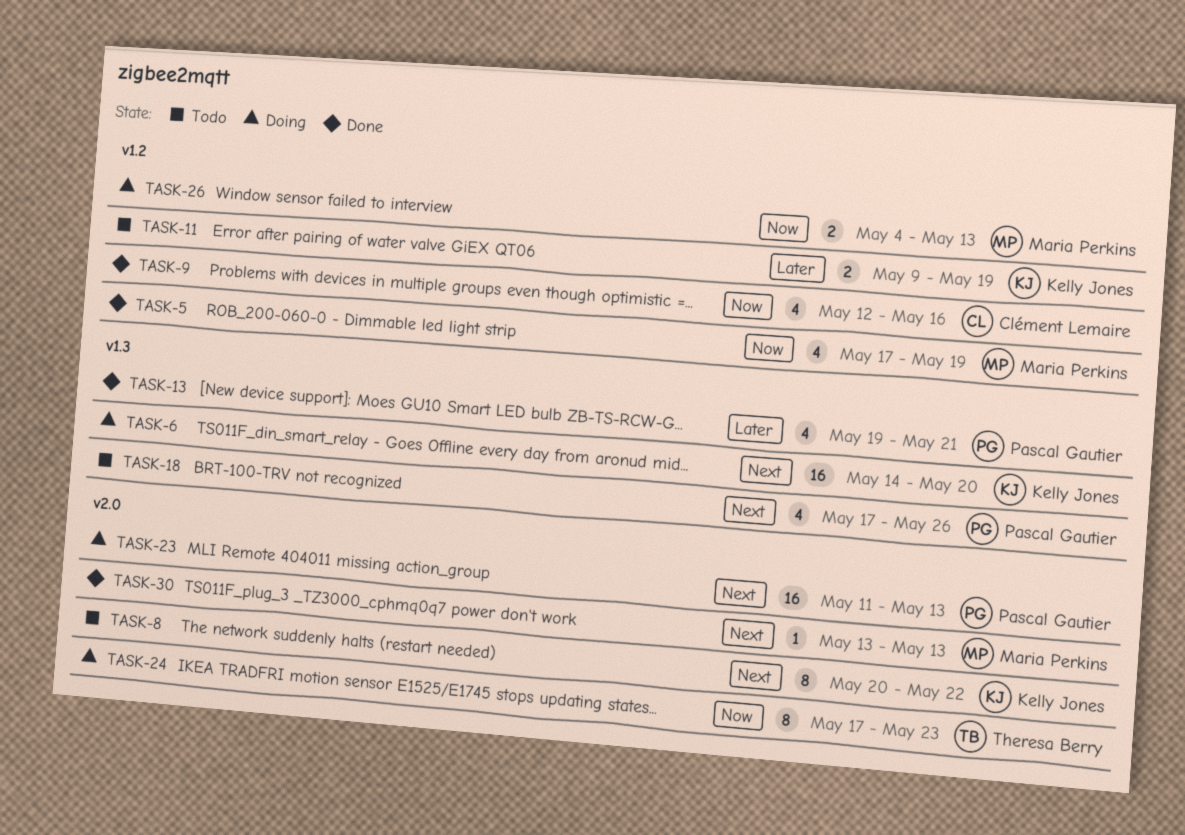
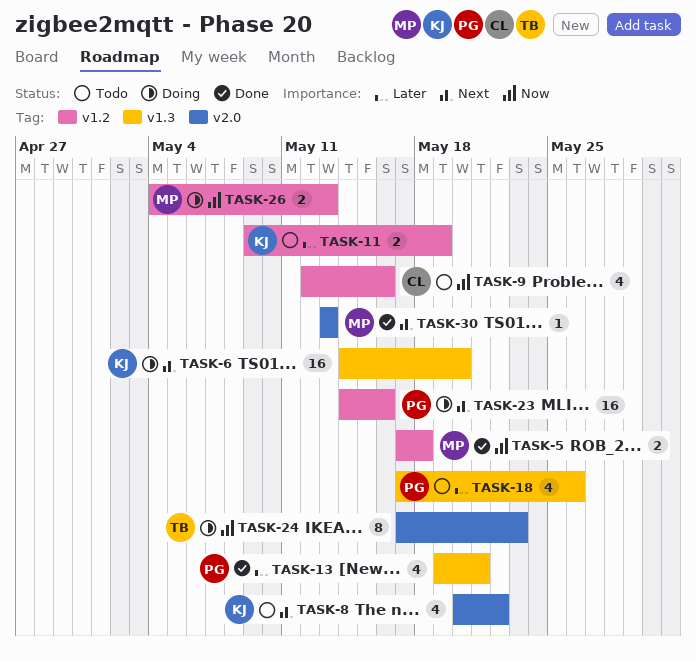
TASK-5, estimate: 4 -> 2
TASK-5, due: May 19 -> May 18
TASK-8, estimate: 8 -> 4
TASK-9, status: Done -> Todo
TASK-18, priority: Next -> Later
TASK-23, label: v2.0 -> v1.2
TASK-23, start: May 11 -> May 14
TASK-23, due: May 13 -> May 16

